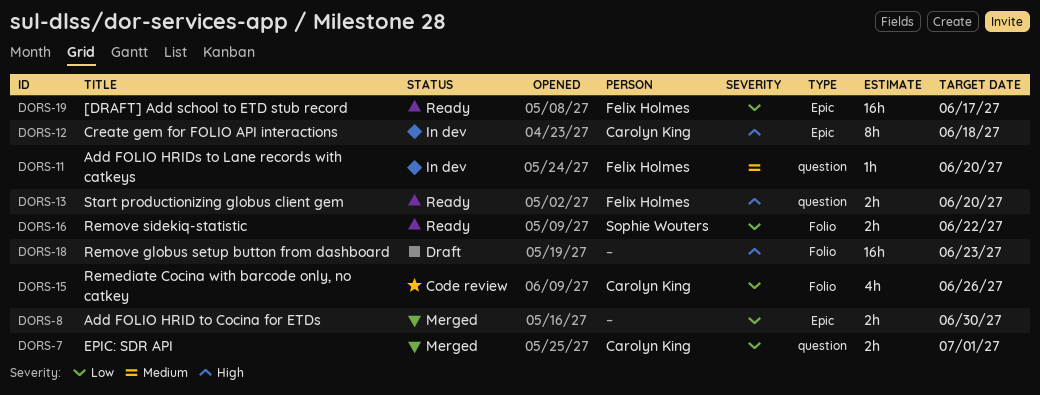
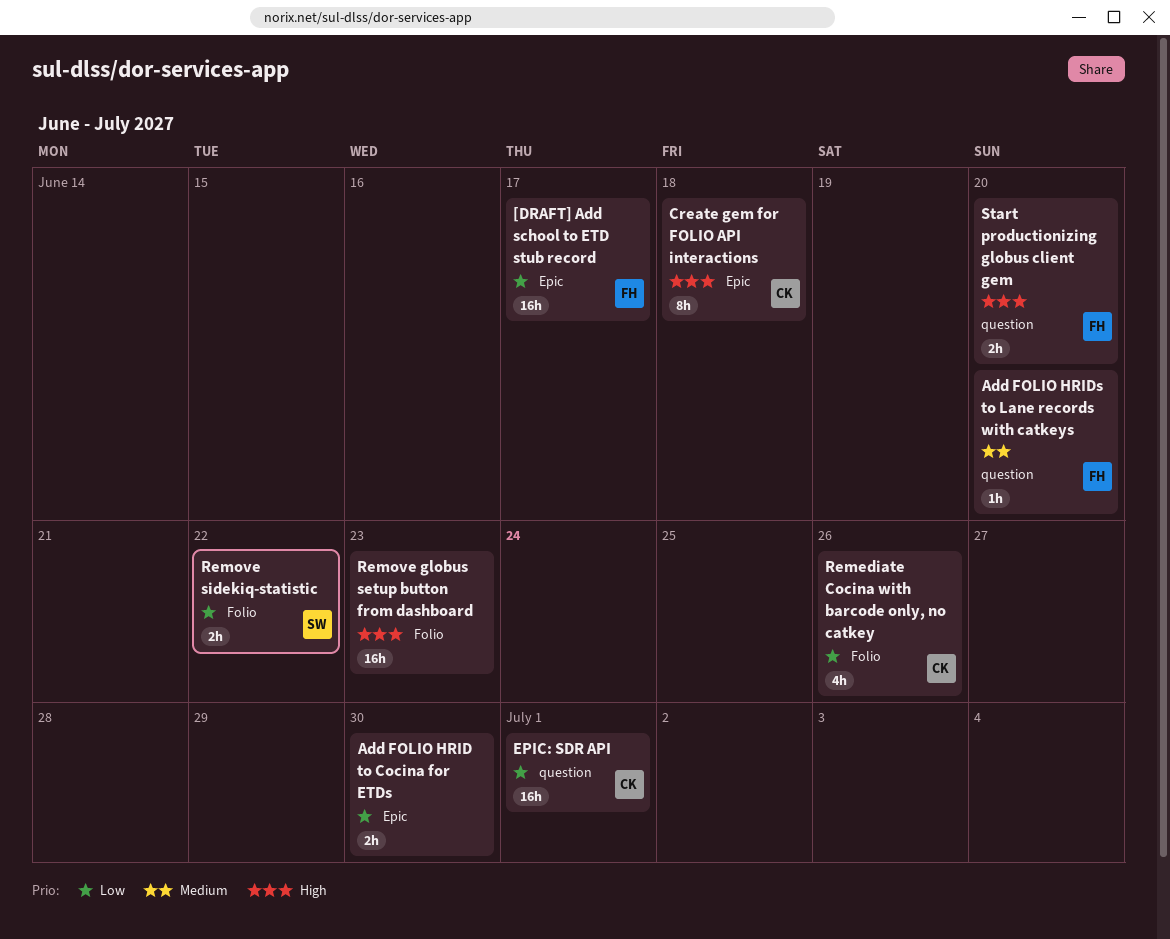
EPIC: SDR API, estimate: 2h -> 16h

